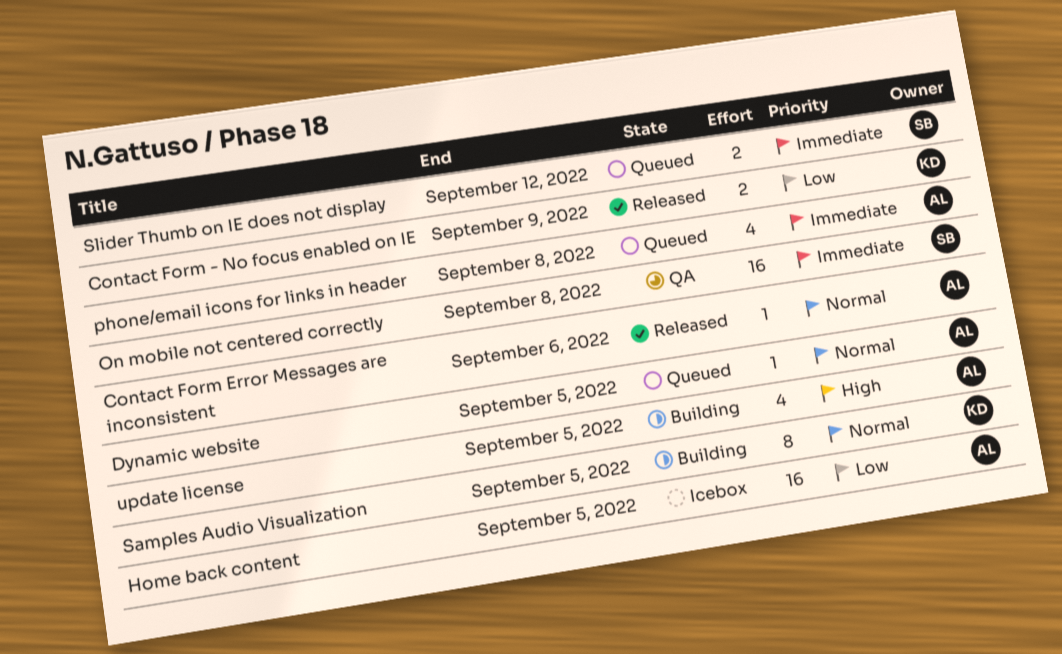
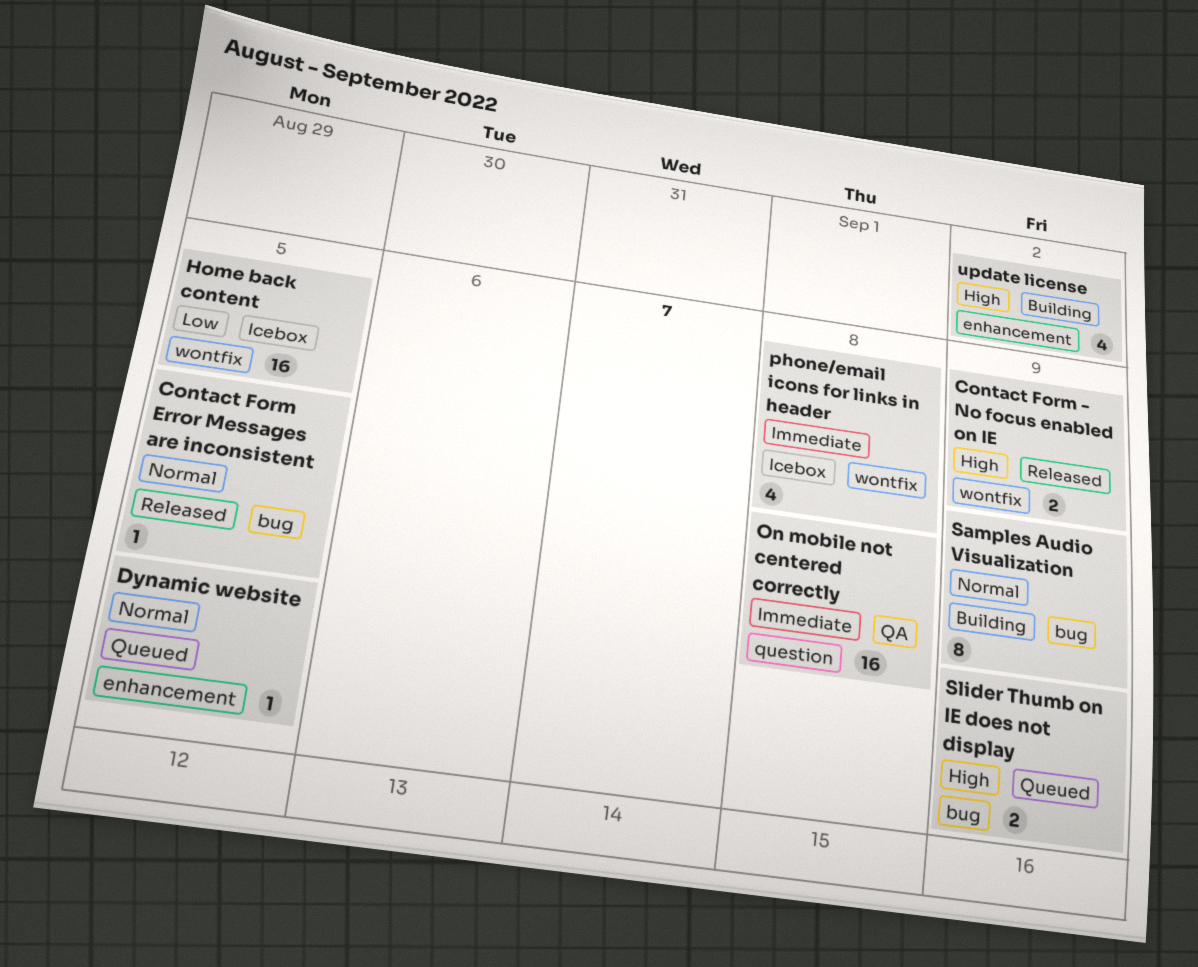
Contact Form - No focus enabled on IE, priority: Low -> High
Contact Form Error Messages are inconsistent, due: Sep 6 -> Sep 5
phone/email icons for links in header, status: Queued -> Icebox
Samples Audio Visualization, due: Sep 5 -> Sep 9
Slider Thumb on IE does not display, priority: Immediate -> High
Slider Thumb on IE does not display, due: Sep 12 -> Sep 9
update license, due: Sep 5 -> Sep 2

